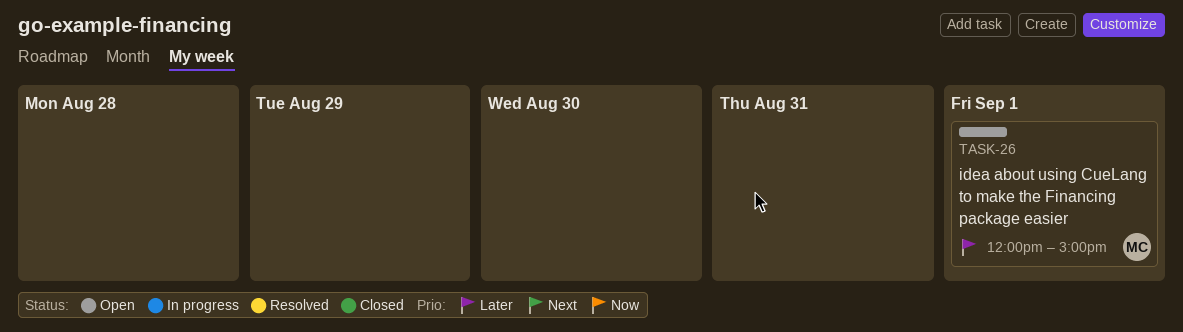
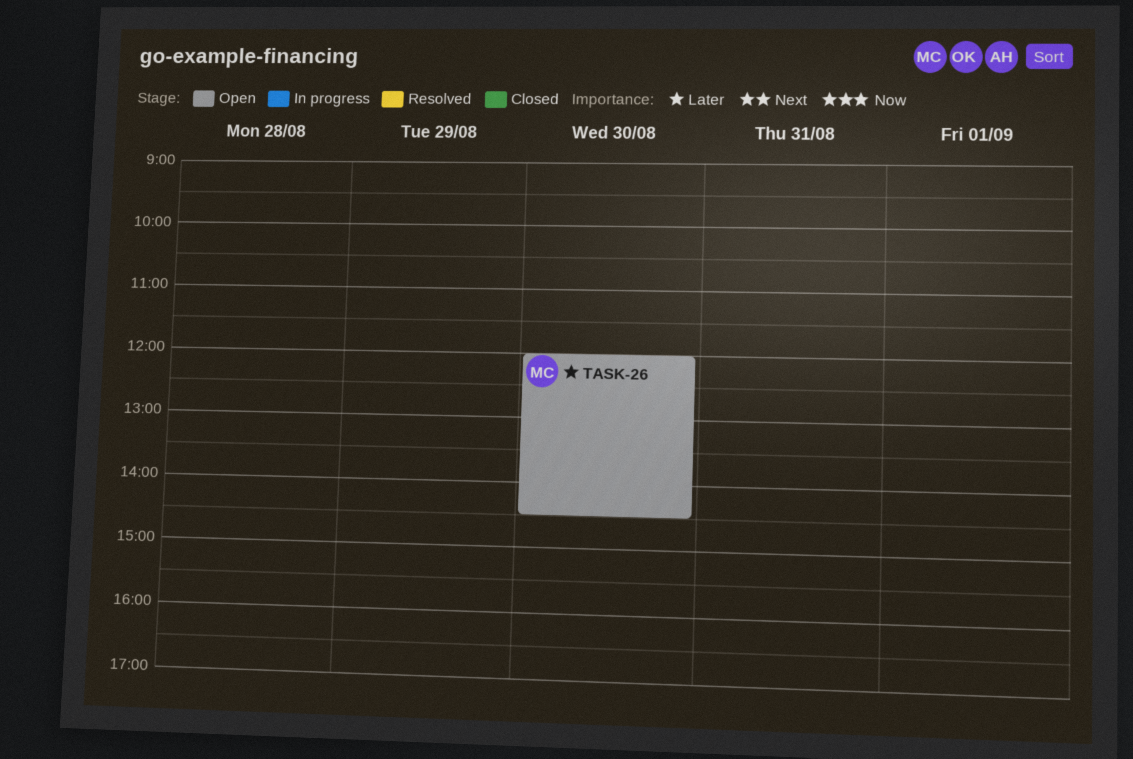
TASK-26, day: Sep 1 -> Aug 30
TASK-26, ends: 15:00 -> 14:30

